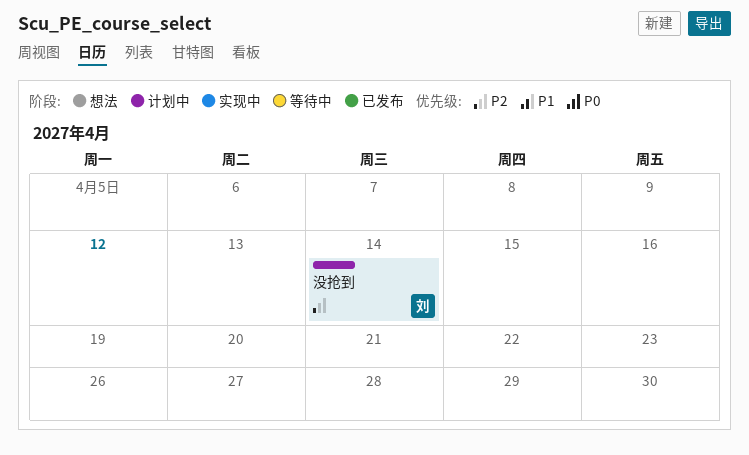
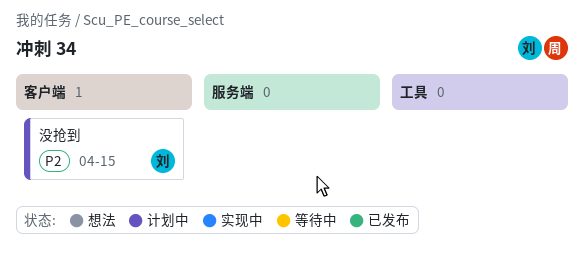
没抢到, due: Apr 14 -> Apr 15

